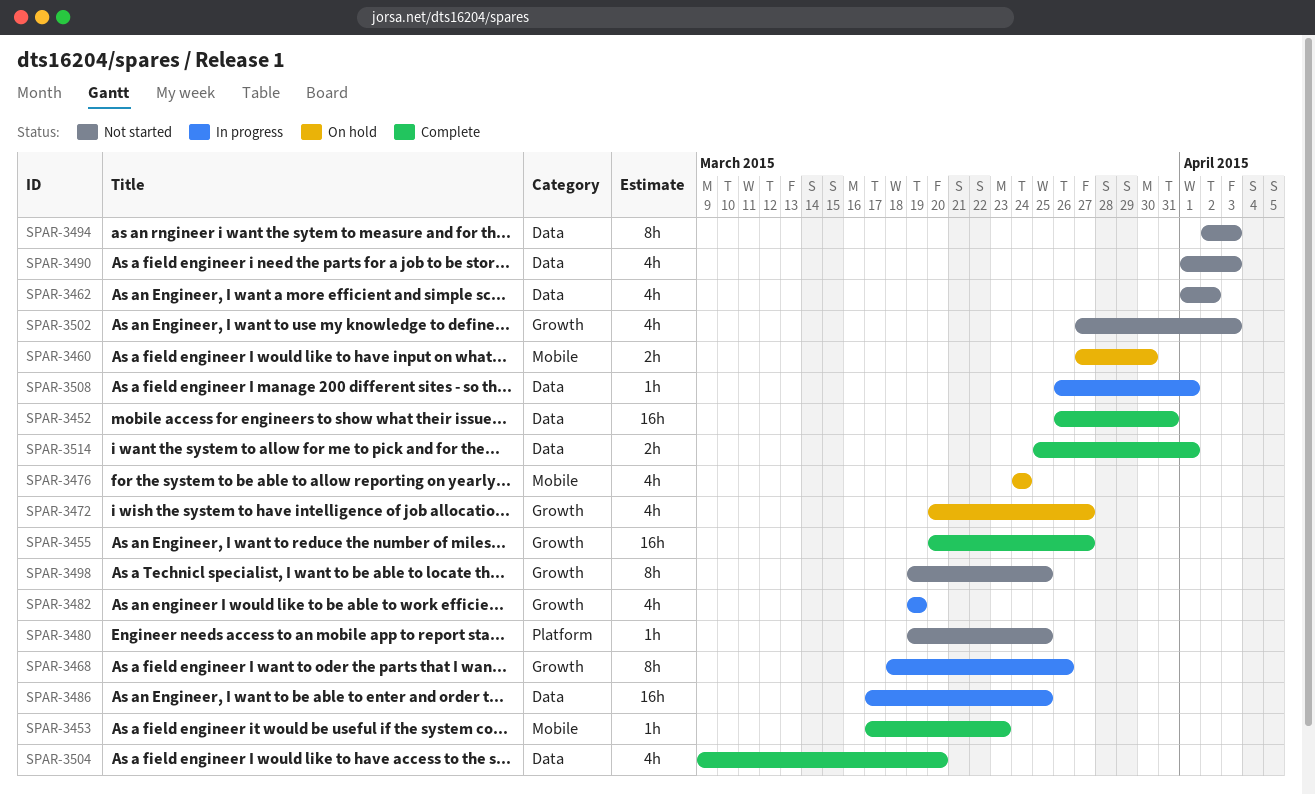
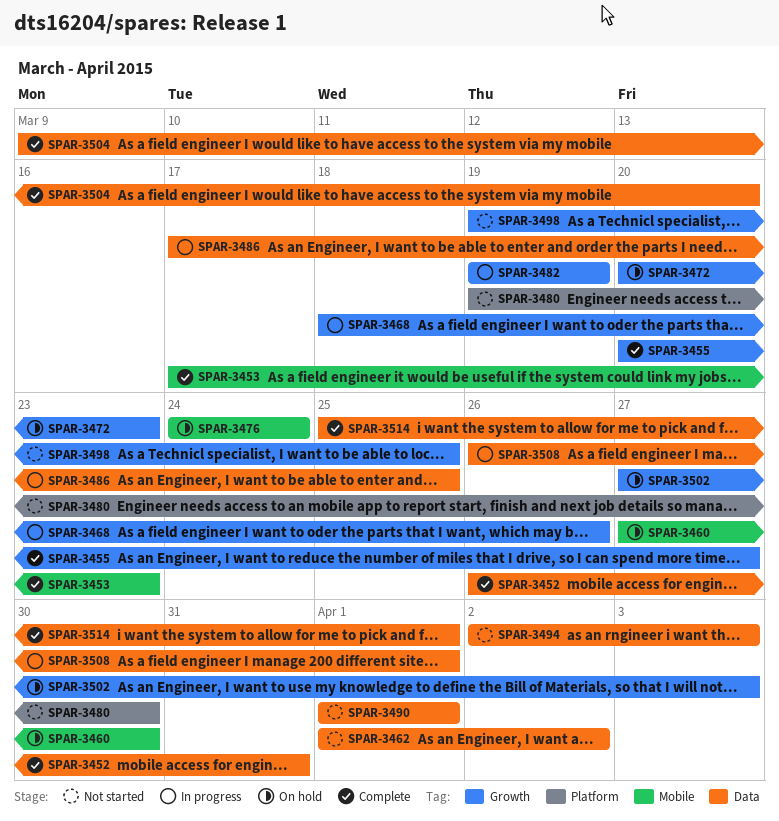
SPAR-3472, due: Mar 27 -> Mar 23
SPAR-3480, due: Mar 25 -> Mar 30
SPAR-3490, due: Apr 3 -> Apr 1
SPAR-3502, status: Not started -> On hold

